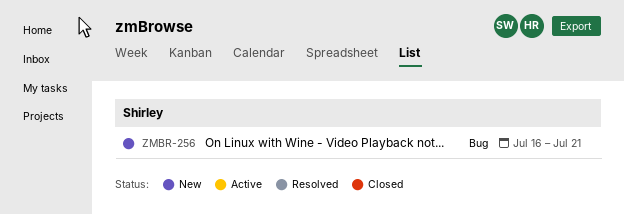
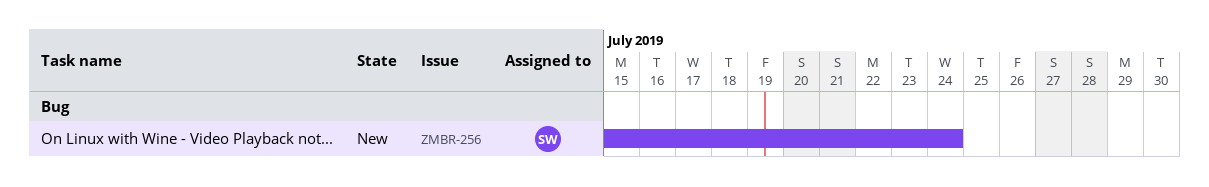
ZMBR-256, start: Jul 16 -> Jul 15
ZMBR-256, due: Jul 21 -> Jul 24

